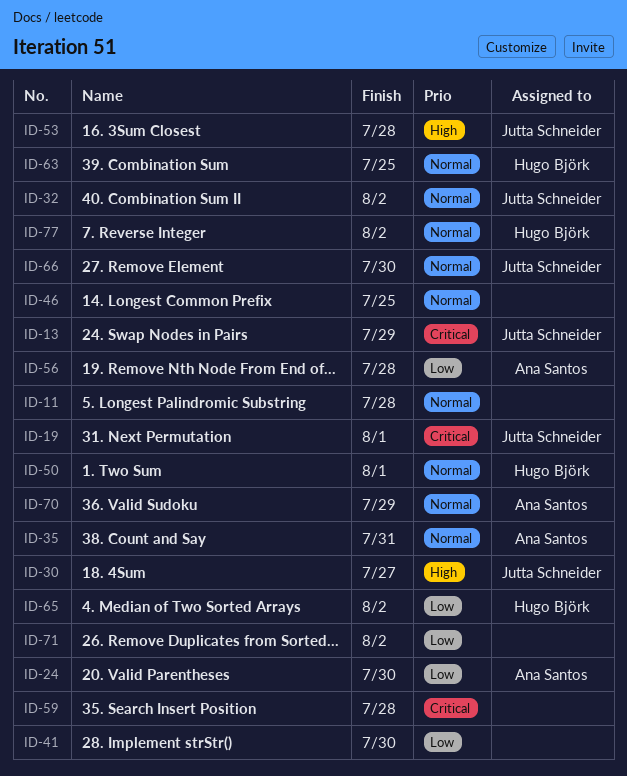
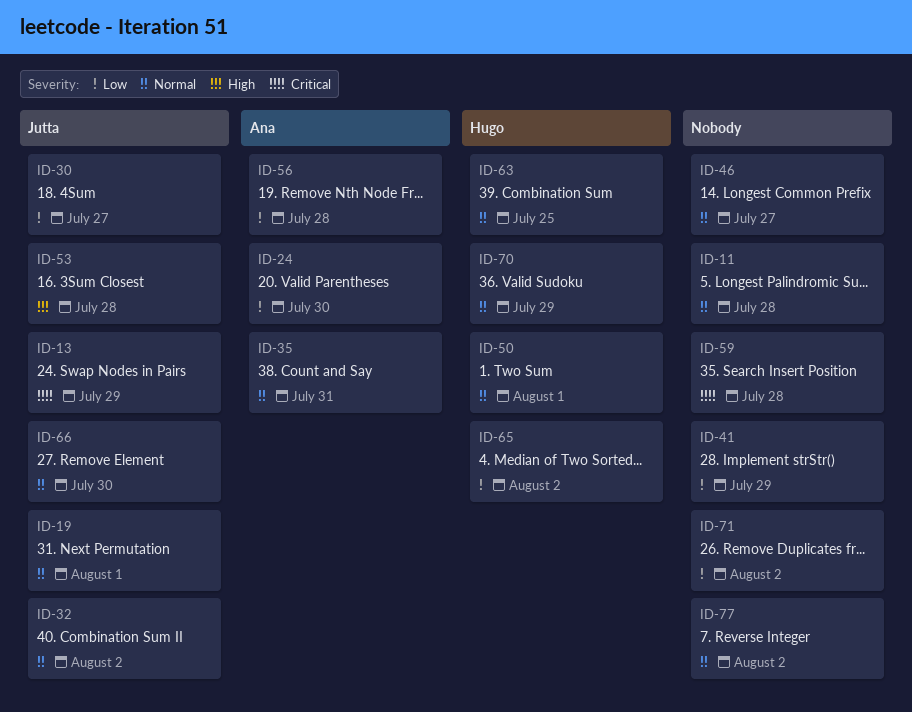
ID-19, priority: Critical -> Normal
ID-30, priority: High -> Low
ID-41, due: Jul 30 -> Jul 29
ID-46, due: Jul 25 -> Jul 27
ID-70, owner: Ana Santos -> Hugo Björk
ID-77, owner: Hugo Björk -> none

